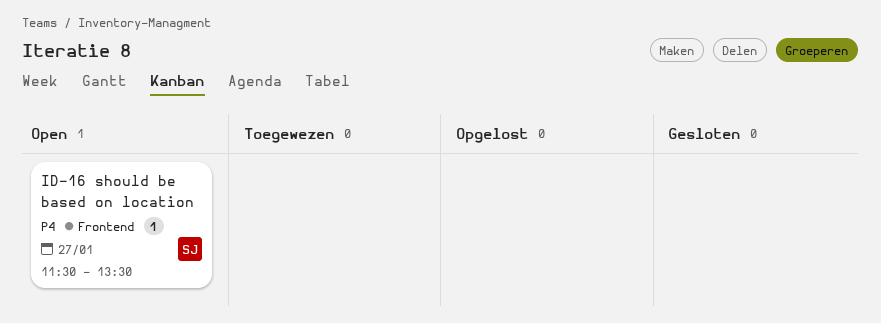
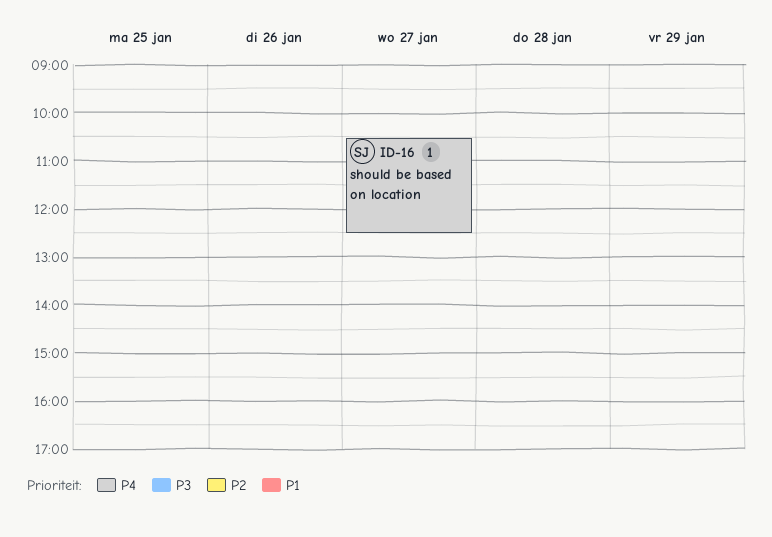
ID-16, begins: 11:30 -> 10:30
ID-16, ends: 13:30 -> 12:30

